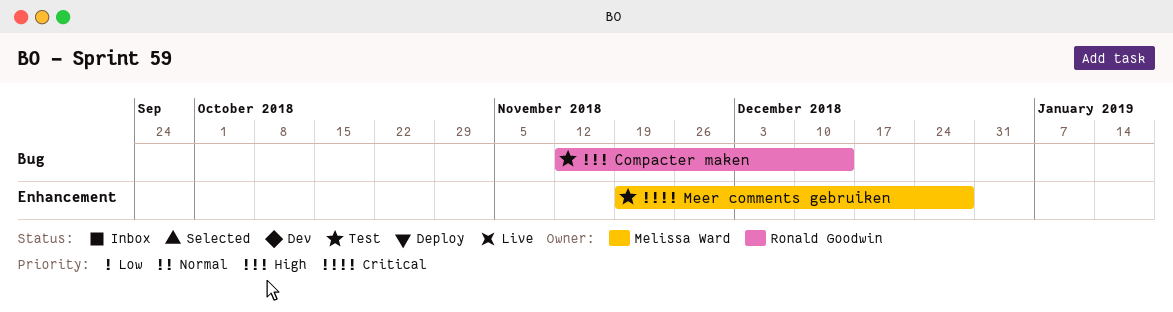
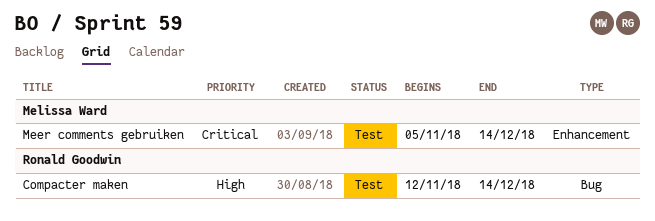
Meer comments gebruiken, start: Nov 19 -> Nov 5
Meer comments gebruiken, due: Dec 28 -> Dec 14

